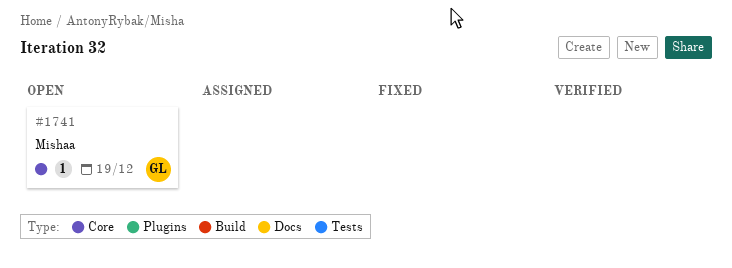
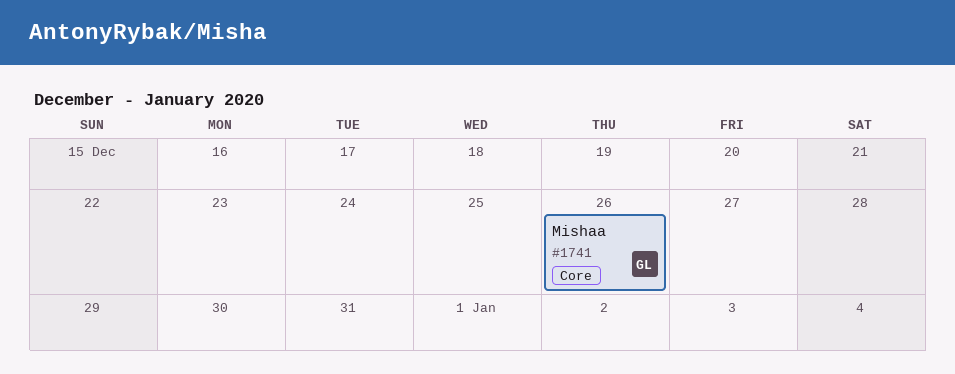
#1741, due: Dec 19 -> Dec 26

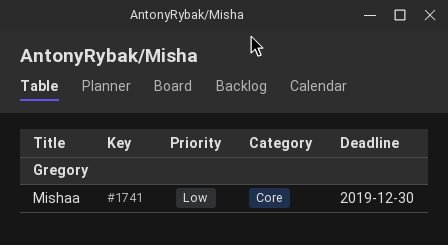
#1741, due: Dec 26 -> Dec 30

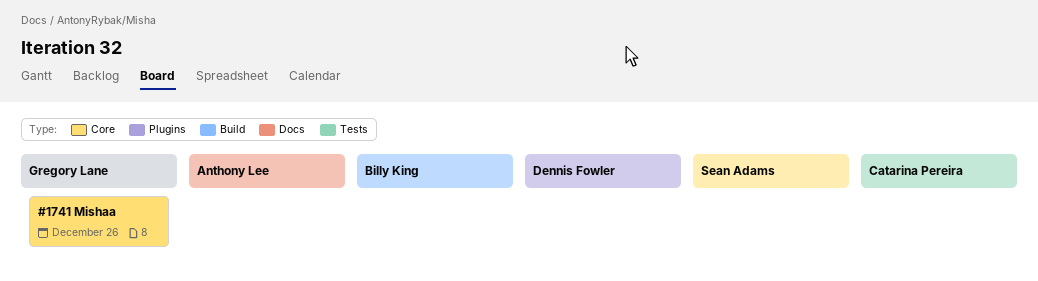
#1741, due: Dec 30 -> Dec 26

